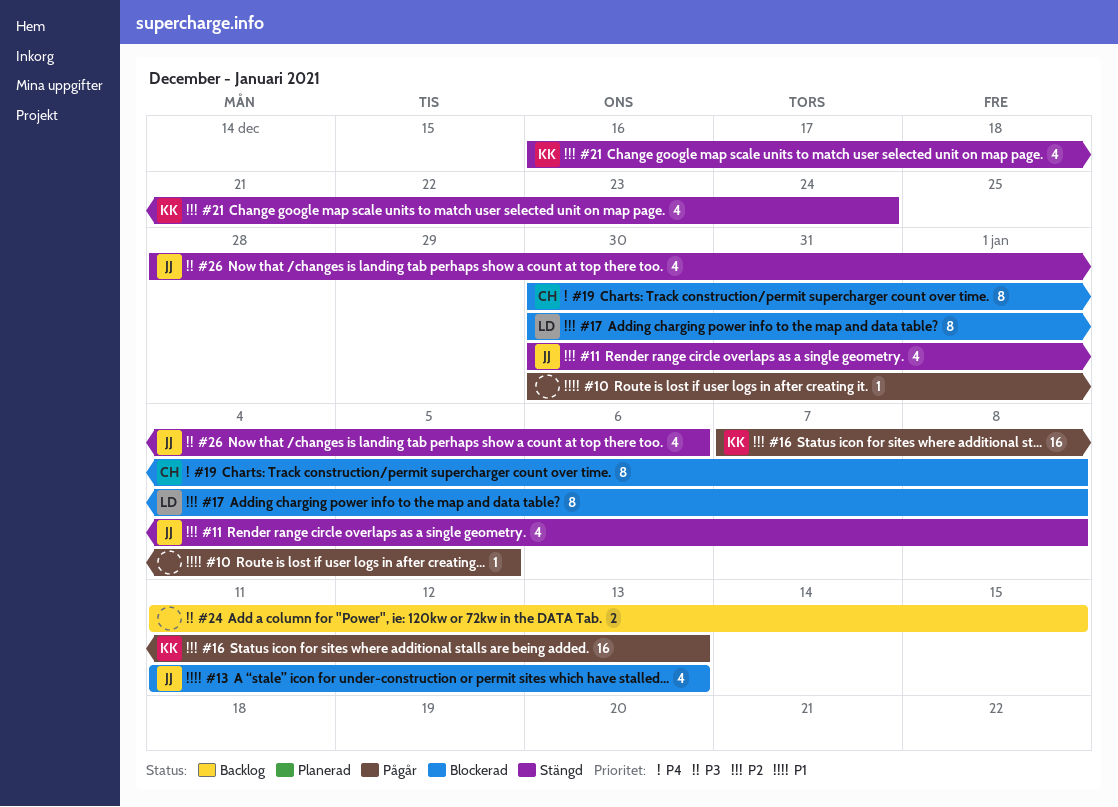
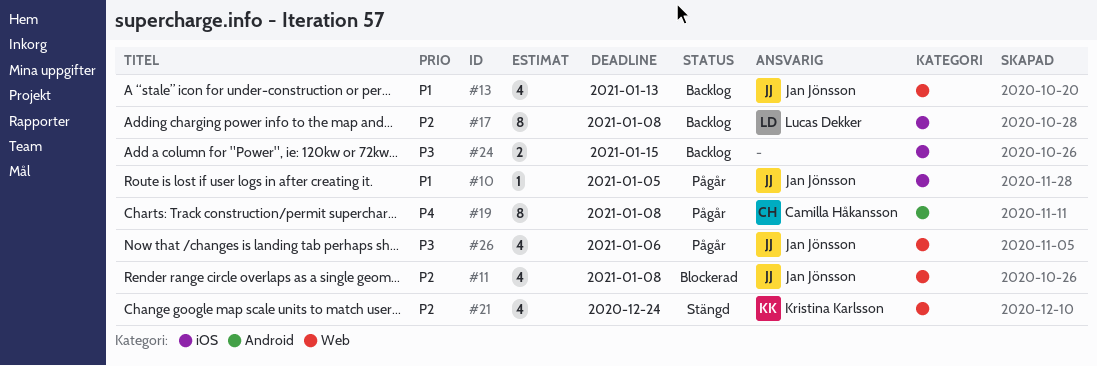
#10, owner: none -> Jan Jönsson
#11, status: Stängd -> Blockerad
#13, status: Blockerad -> Backlog
#16: present -> none
#17, status: Blockerad -> Backlog
#19, status: Blockerad -> Pågår
#26, status: Stängd -> Pågår

